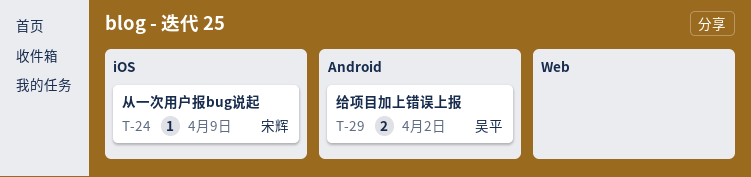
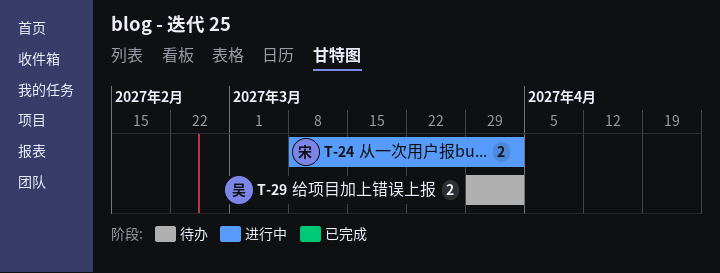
T-24, estimate: 1 -> 2
T-24, due: Apr 9 -> Apr 2

